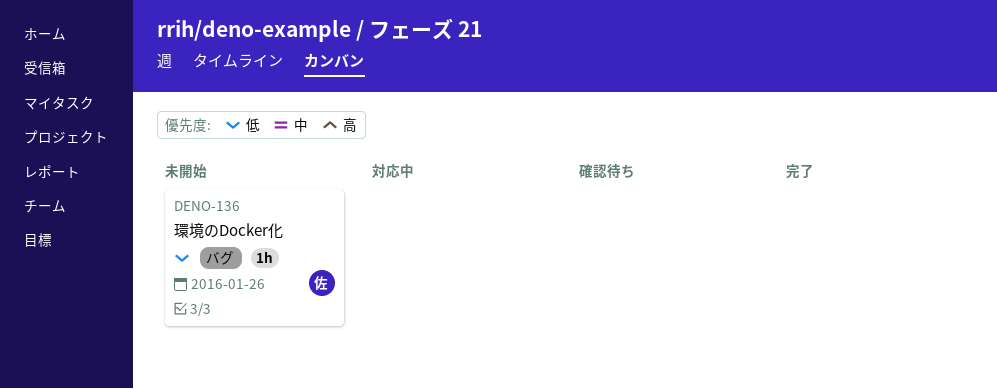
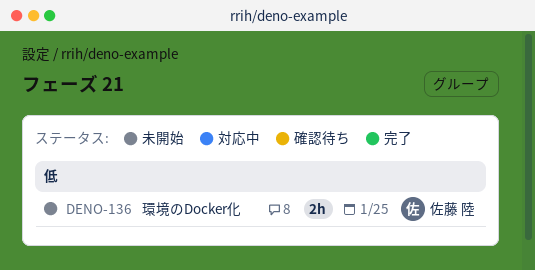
DENO-136, estimate: 1h -> 2h
DENO-136, due: Jan 26 -> Jan 25

